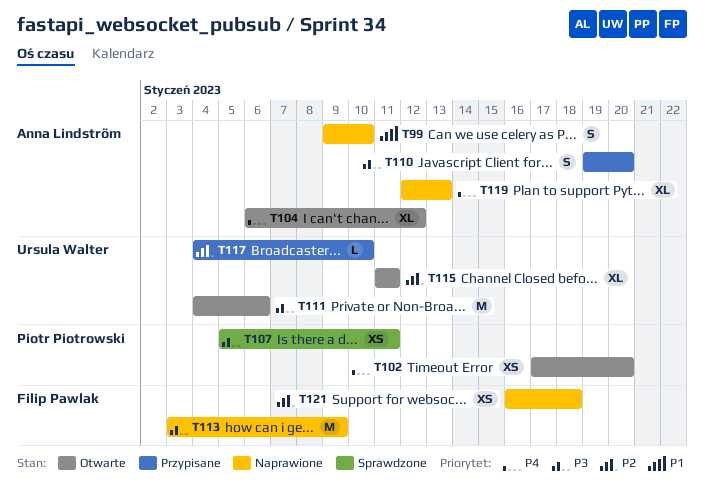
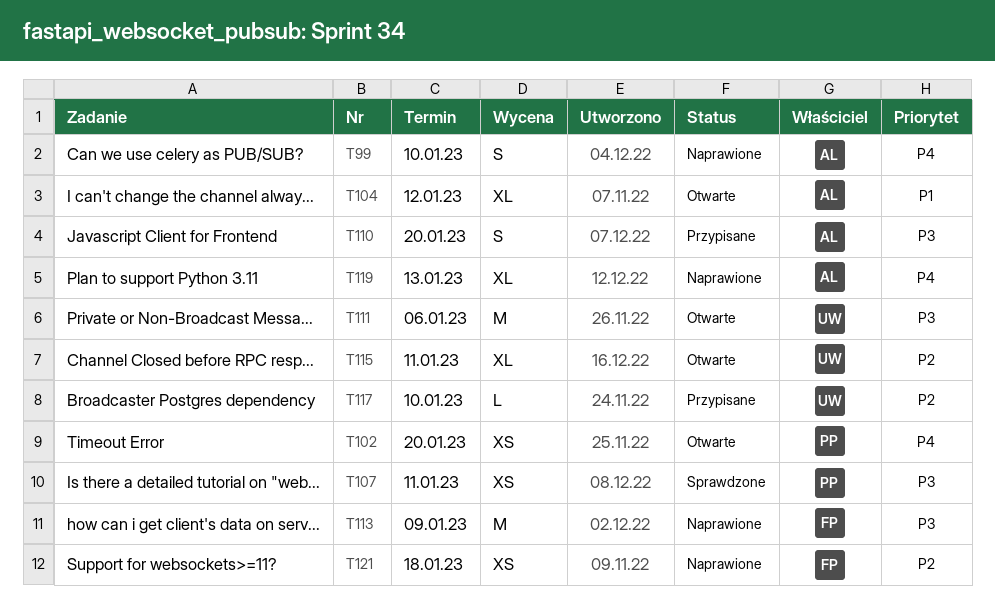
T99, priority: P1 -> P4
T104, priority: P4 -> P1

